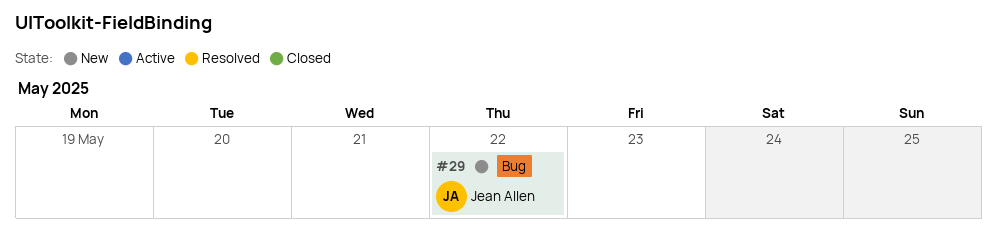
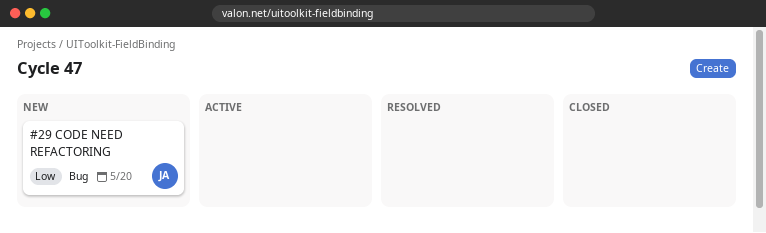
#29, due: May 22 -> May 20

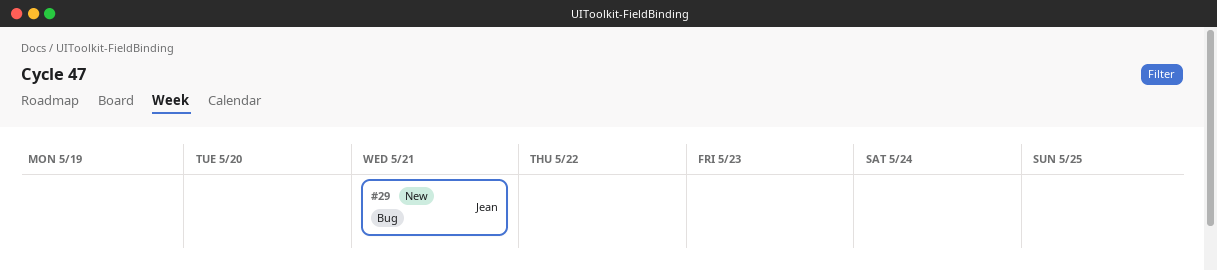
#29, due: May 20 -> May 21

